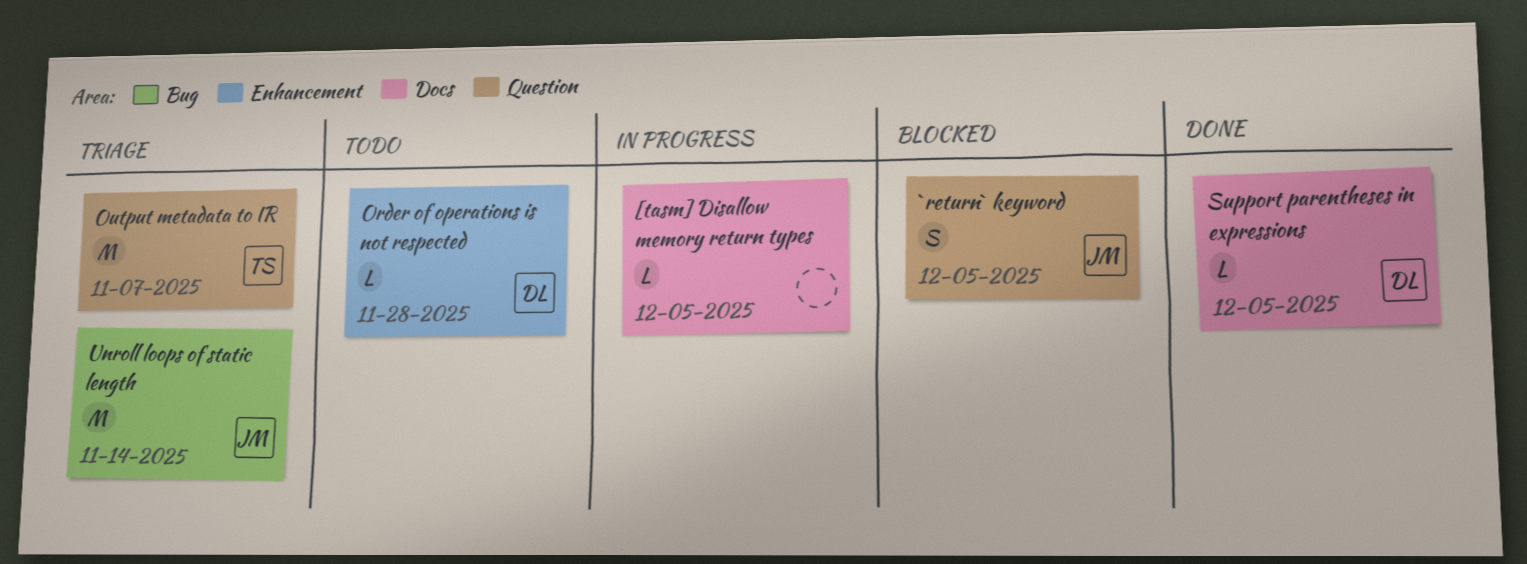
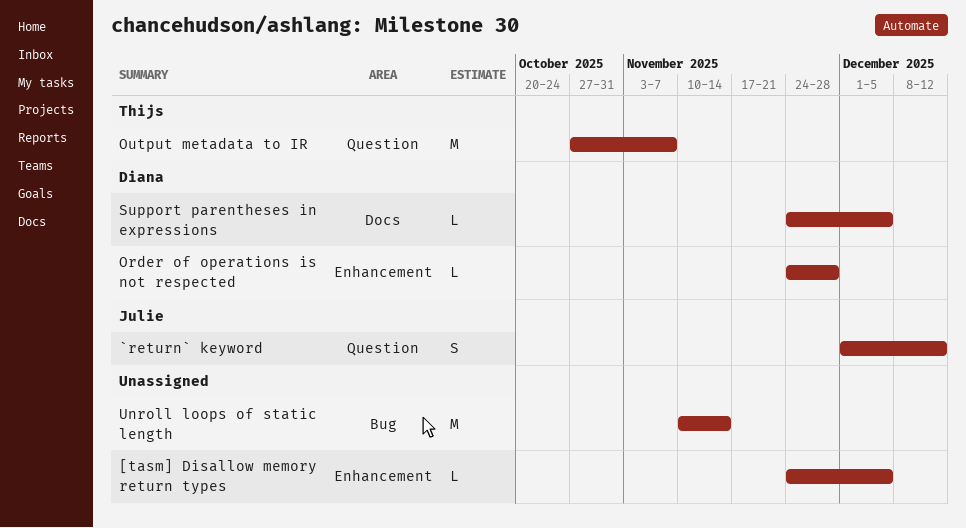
[tasm] Disallow memory return types, label: Docs -> Enhancement
`return` keyword, due: Dec 5 -> Dec 12
Unroll loops of static length, owner: Julie -> none

